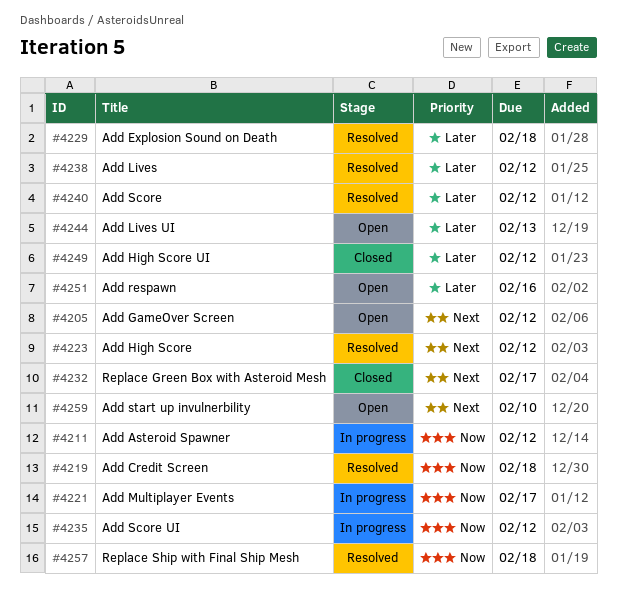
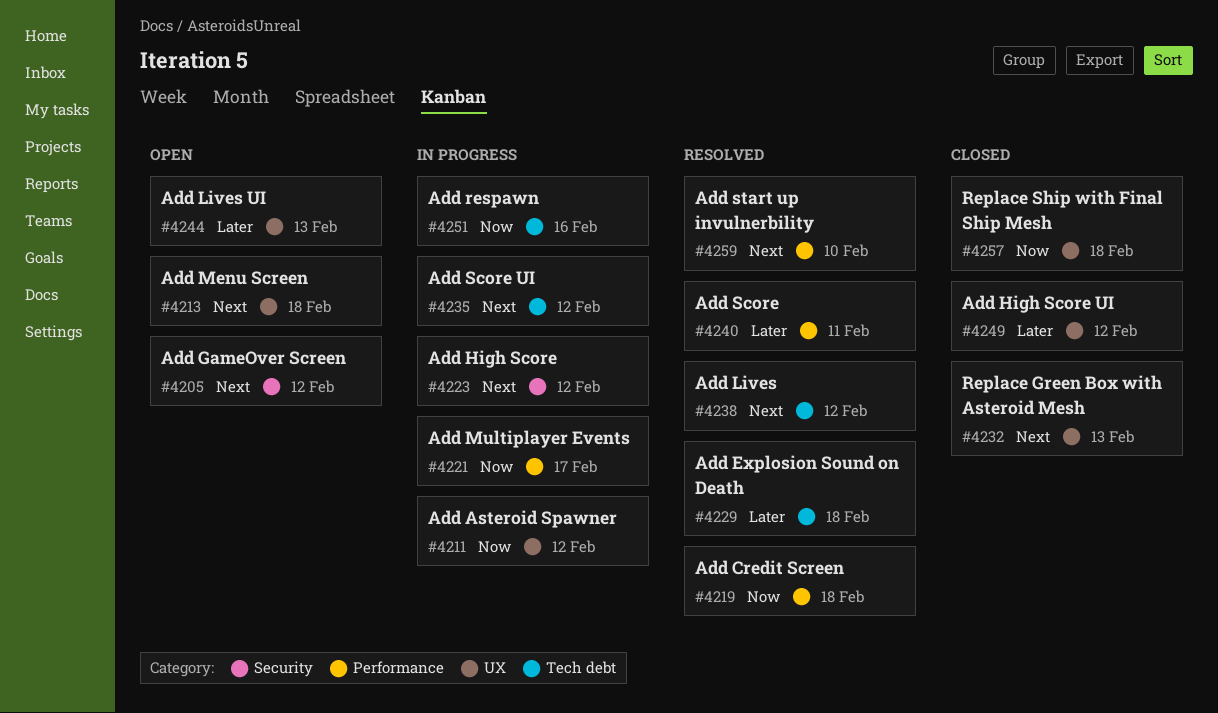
#4213: none -> present
#4223, status: Resolved -> In progress
#4232, due: Feb 17 -> Feb 13
#4235, priority: Now -> Next
#4238, priority: Later -> Next
#4240, due: Feb 12 -> Feb 11
#4251, status: Open -> In progress
#4251, priority: Later -> Now
#4257, status: Resolved -> Closed
#4259, status: Open -> Resolved

